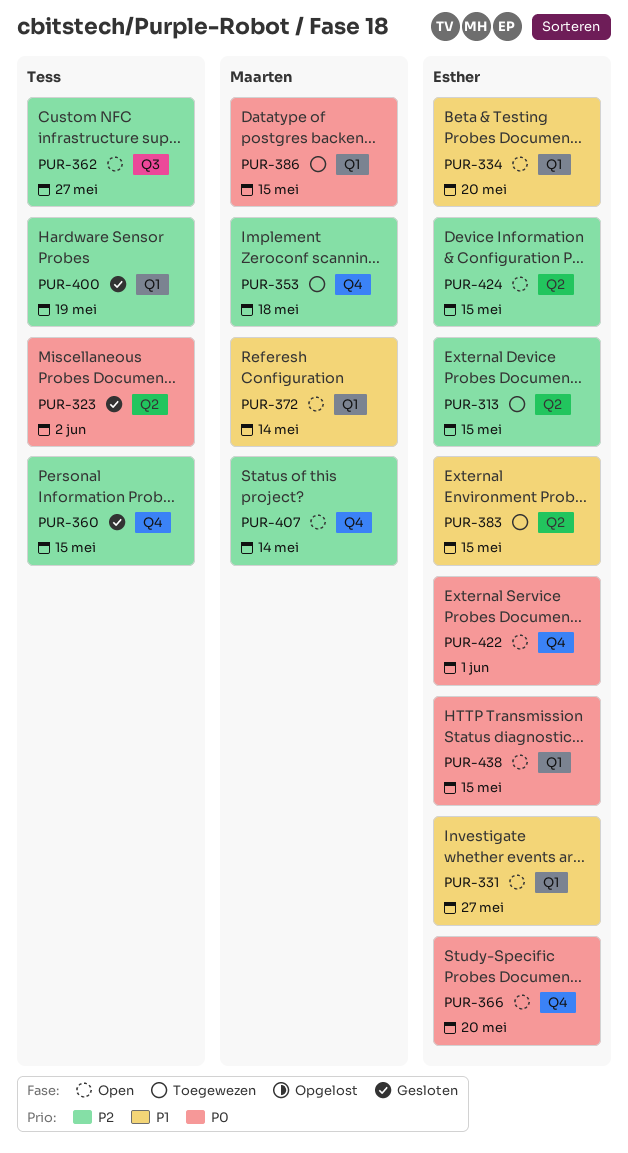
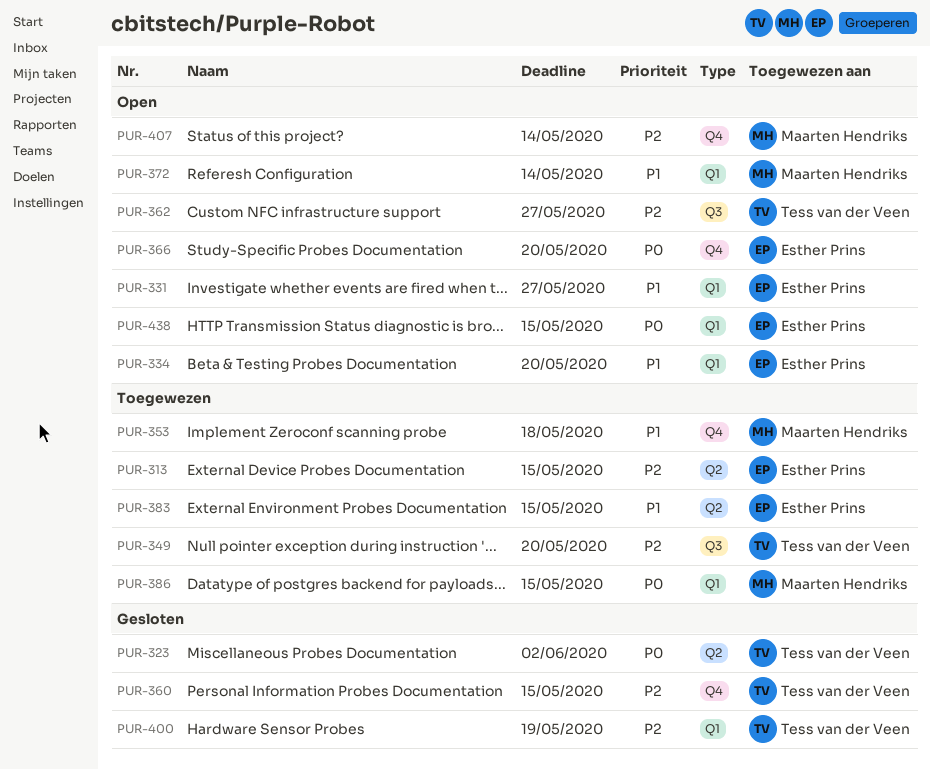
PUR-349: none -> present
PUR-353, priority: P2 -> P1
PUR-422: present -> none
PUR-424: present -> none

